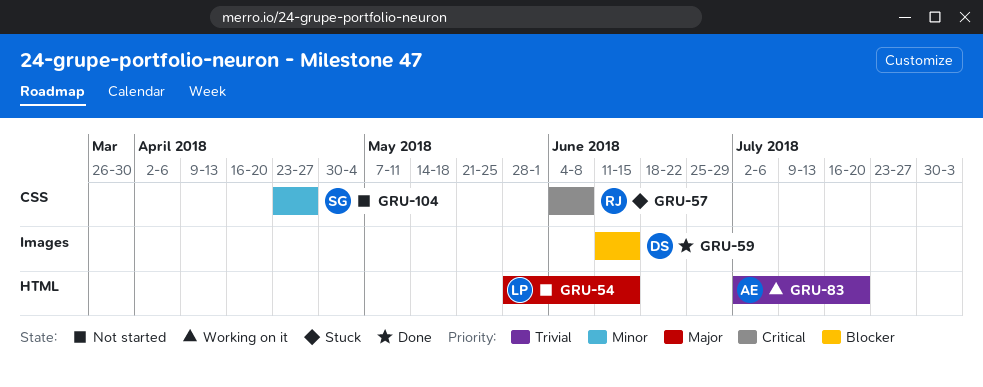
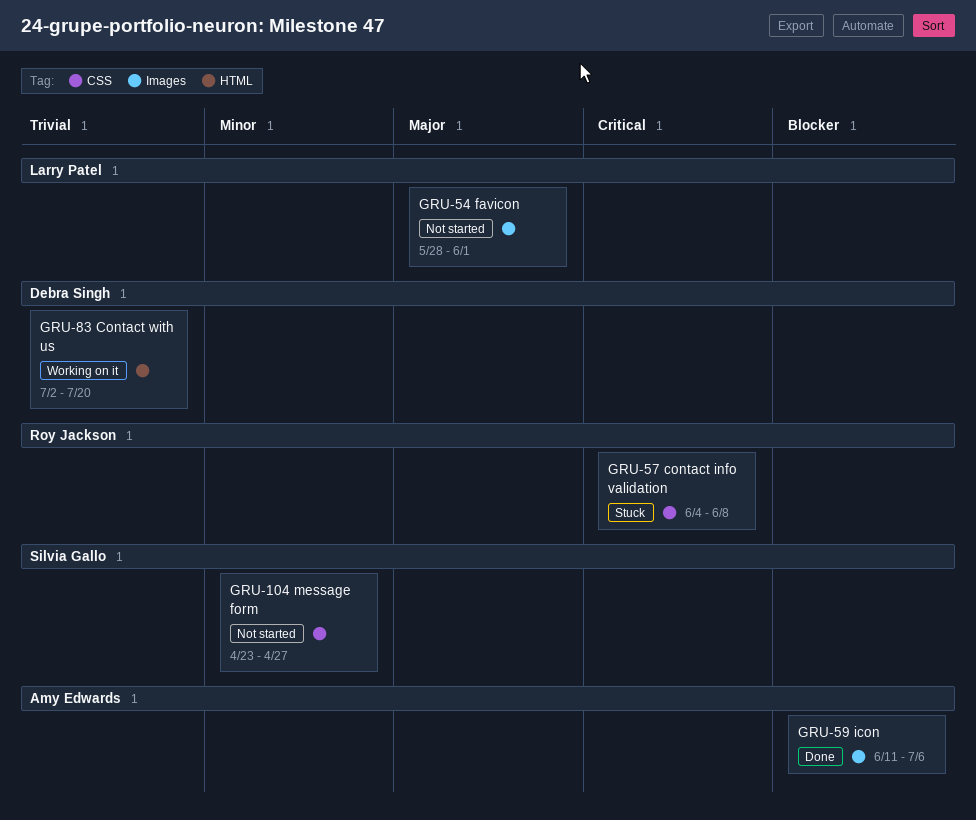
GRU-54, label: HTML -> Images
GRU-54, due: Jun 15 -> Jun 1
GRU-59, owner: Debra Singh -> Amy Edwards
GRU-59, due: Jun 15 -> Jul 6
GRU-83, owner: Amy Edwards -> Debra Singh

